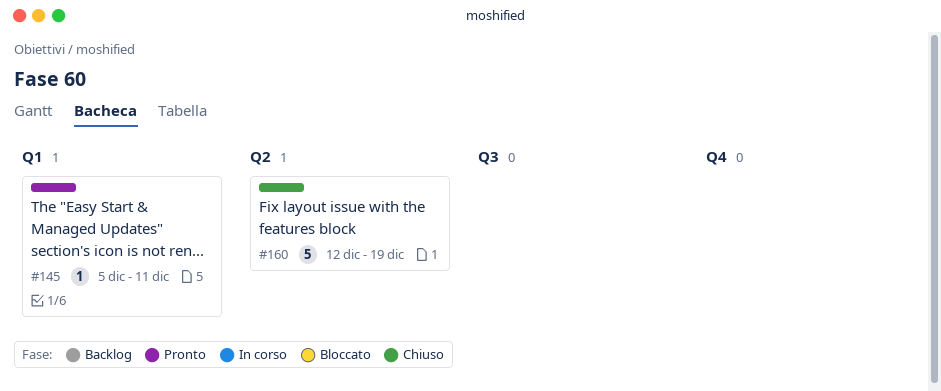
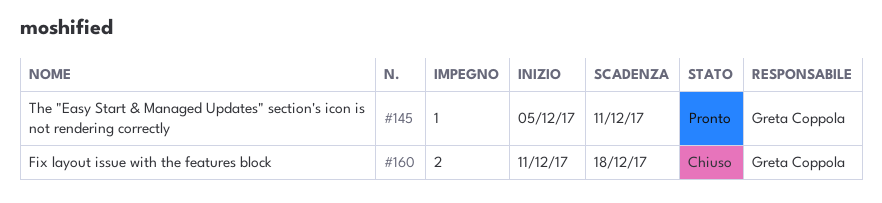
#160, estimate: 5 -> 2
#160, start: Dec 12 -> Dec 11
#160, due: Dec 19 -> Dec 18

